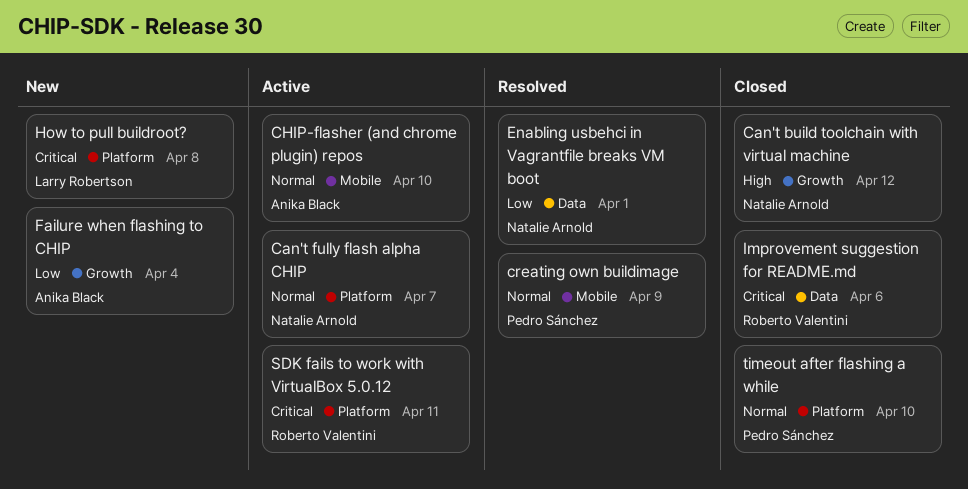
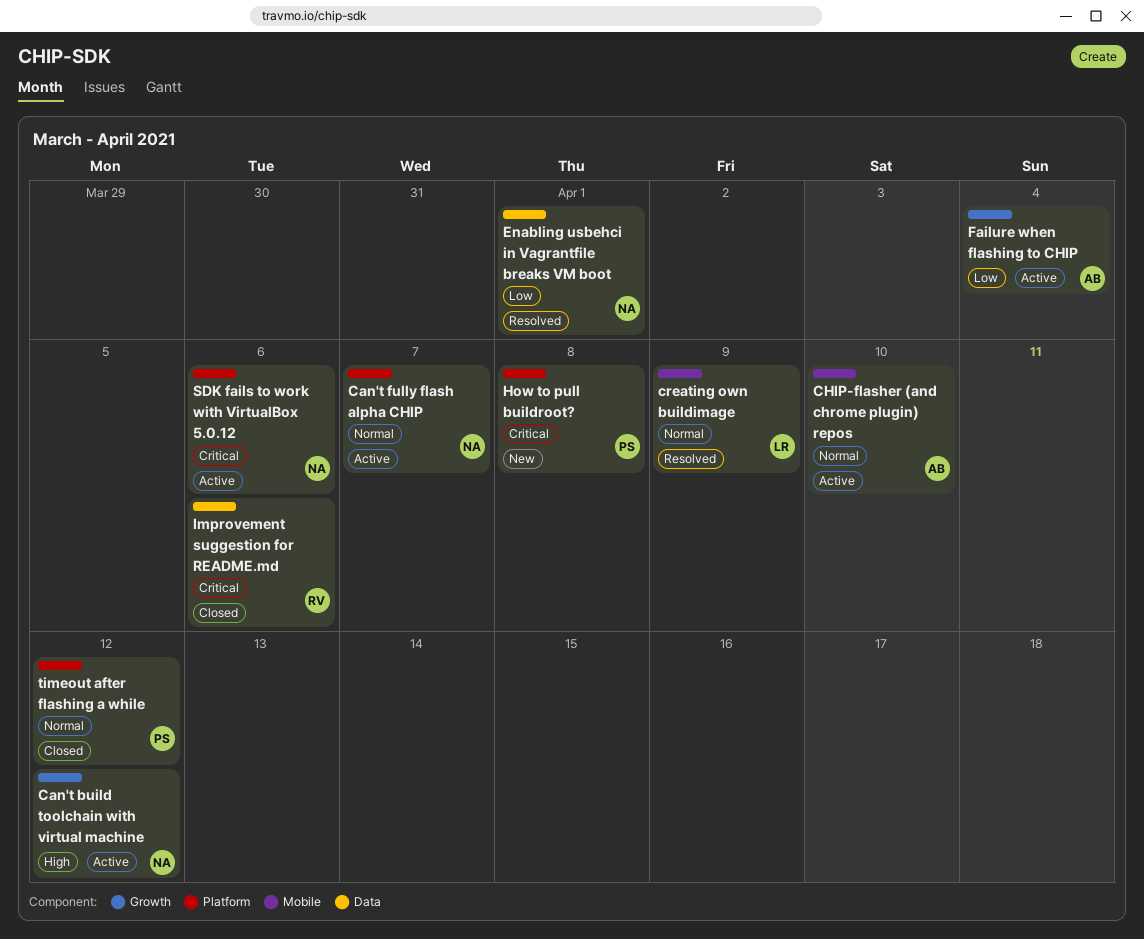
Can't build toolchain with virtual machine, status: Closed -> Active
creating own buildimage, owner: Pedro Sánchez -> Larry Robertson
Failure when flashing to CHIP, status: New -> Active
How to pull buildroot?, owner: Larry Robertson -> Pedro Sánchez
SDK fails to work with VirtualBox 5.0.12, owner: Roberto Valentini -> Natalie Arnold
SDK fails to work with VirtualBox 5.0.12, due: Apr 11 -> Apr 6
timeout after flashing a while, due: Apr 10 -> Apr 12

